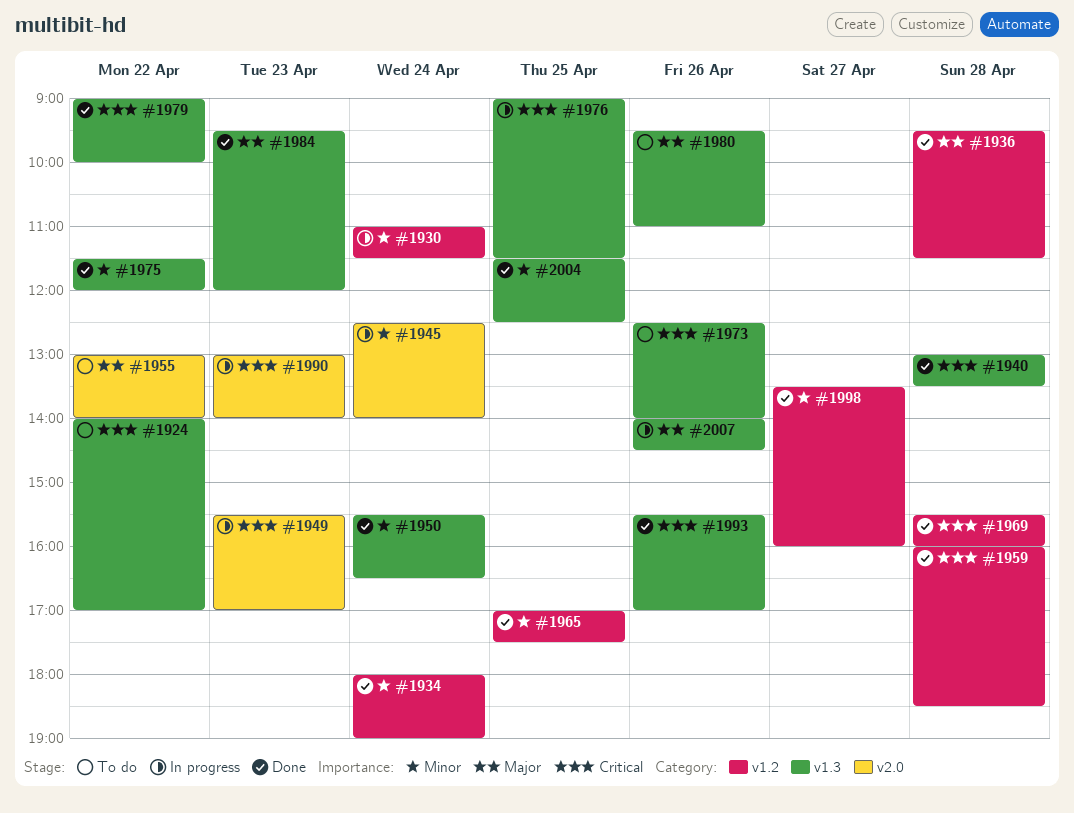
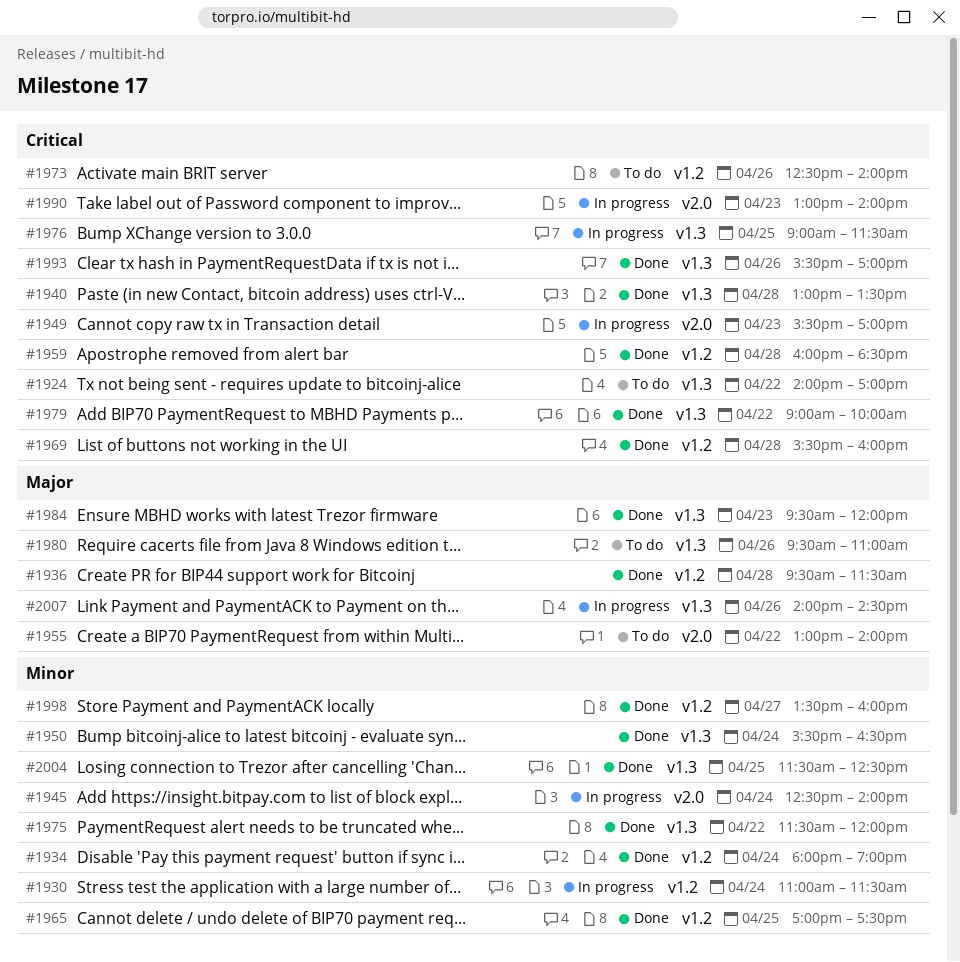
#1973, label: v1.3 -> v1.2

